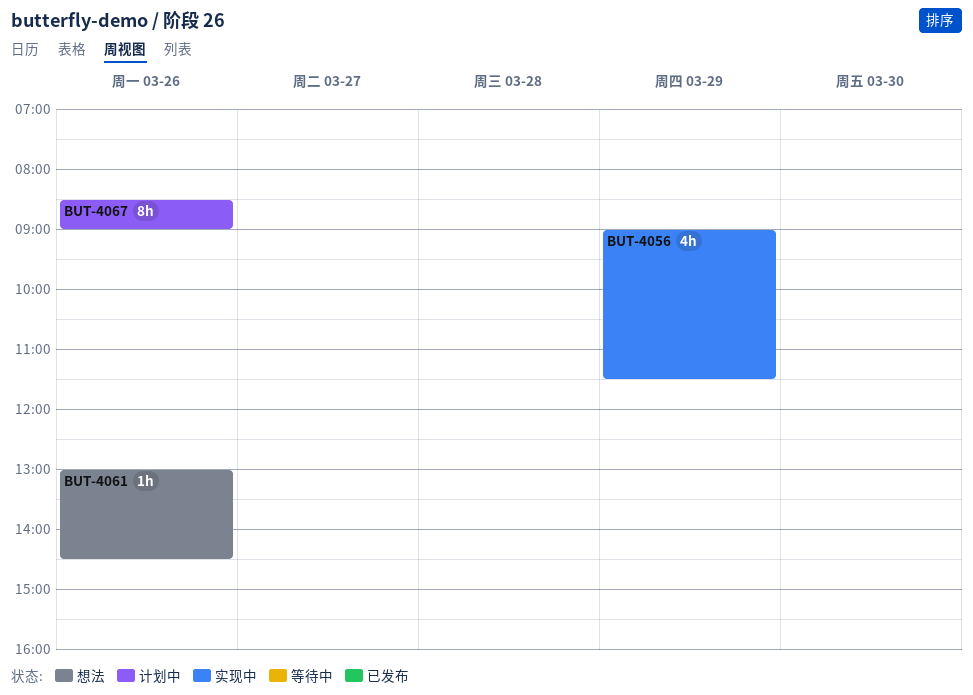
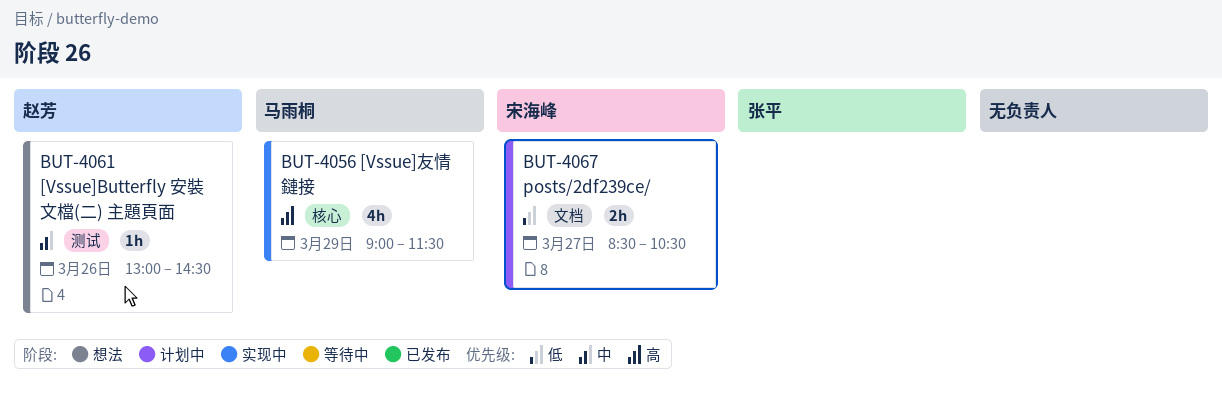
BUT-4067, estimate: 8h -> 2h
BUT-4067, day: Mar 26 -> Mar 27
BUT-4067, ends: 09:00 -> 10:30

